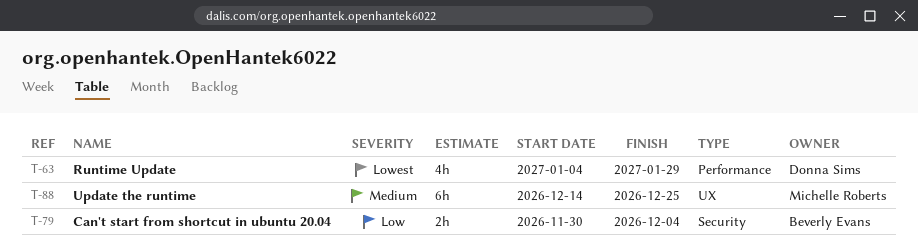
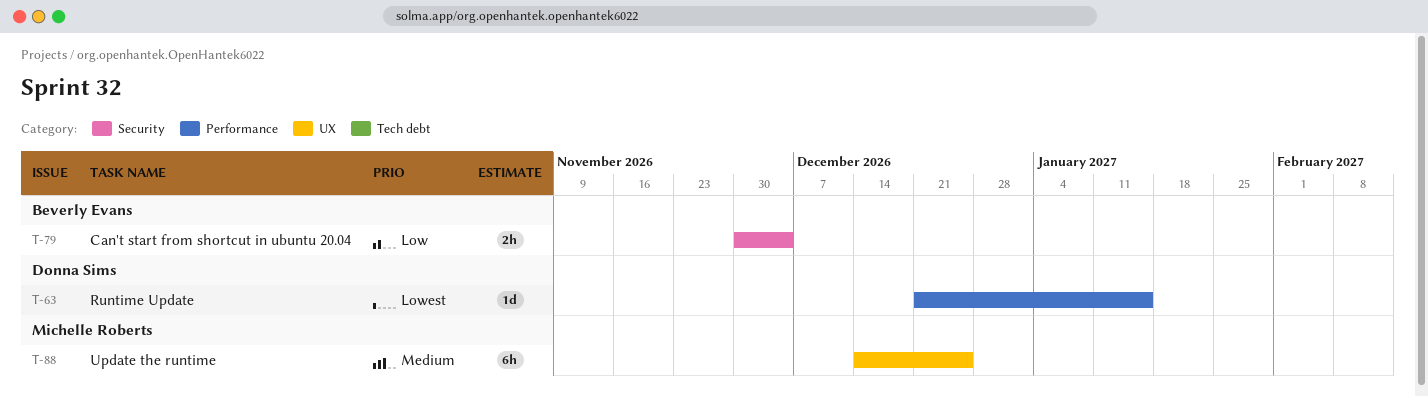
T-63, estimate: 4h -> 1d
T-63, start: Jan 4 -> Dec 21
T-63, due: Jan 29 -> Jan 15

